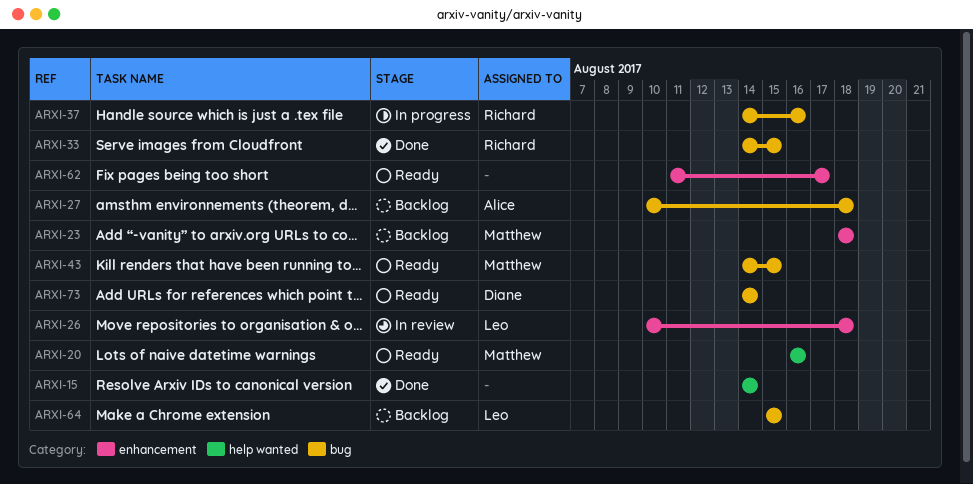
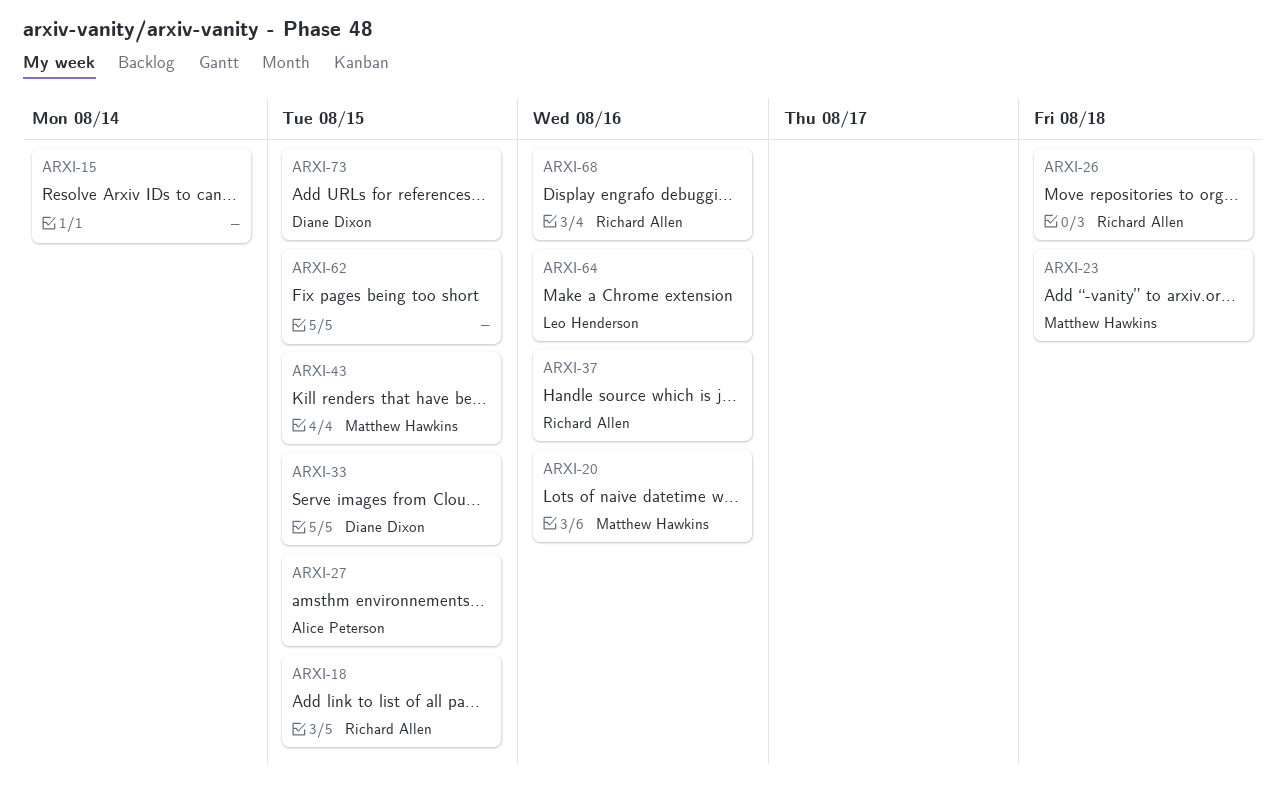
ARXI-18: none -> present
ARXI-26, owner: Leo Henderson -> Richard Allen
ARXI-27, due: Aug 18 -> Aug 15
ARXI-33, owner: Richard Allen -> Diane Dixon
ARXI-62, due: Aug 17 -> Aug 15
ARXI-64, due: Aug 15 -> Aug 16
ARXI-68: none -> present
ARXI-73, due: Aug 14 -> Aug 15

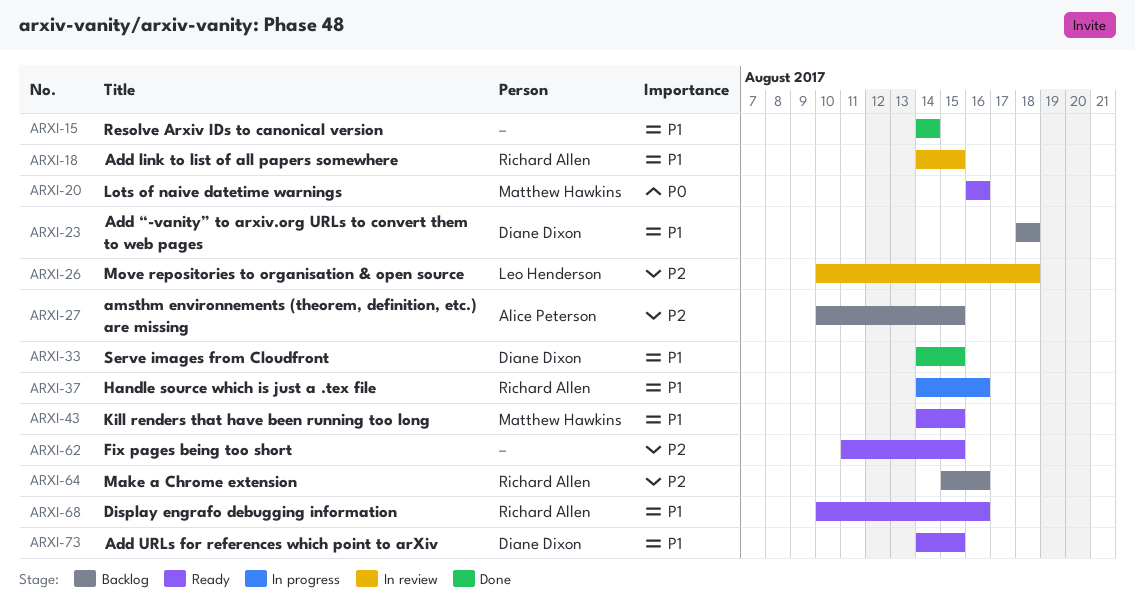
ARXI-23, owner: Matthew Hawkins -> Diane Dixon
ARXI-26, owner: Richard Allen -> Leo Henderson
ARXI-64, owner: Leo Henderson -> Richard Allen

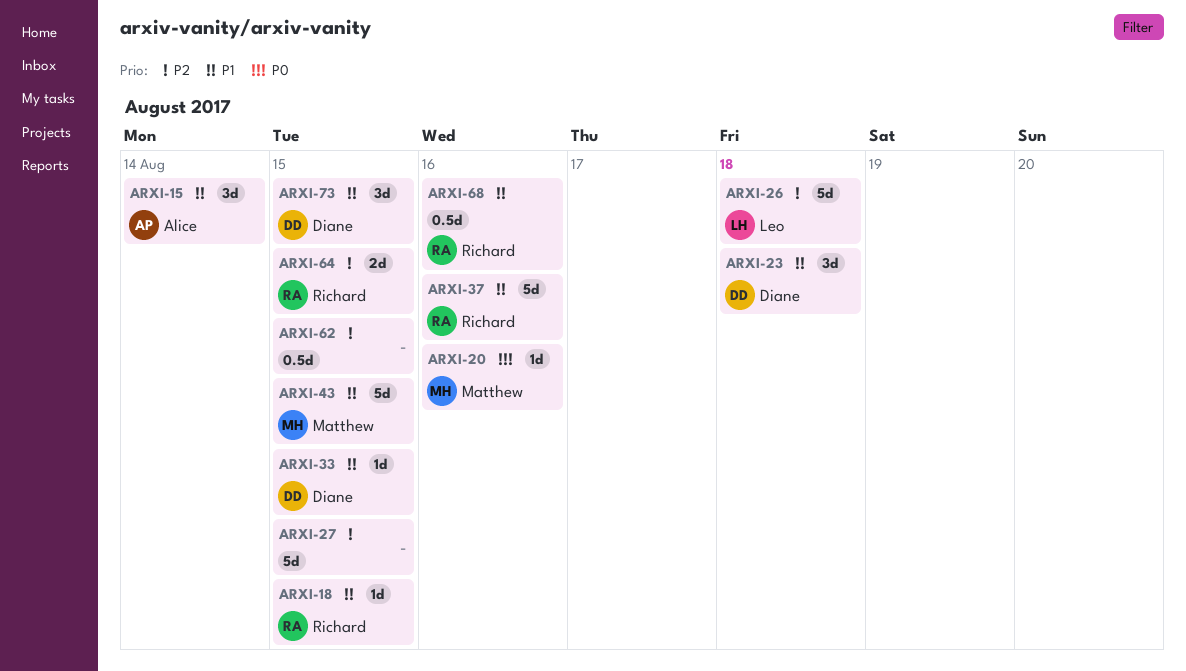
ARXI-15, owner: none -> Alice Peterson
ARXI-27, owner: Alice Peterson -> none
ARXI-64, due: Aug 16 -> Aug 15

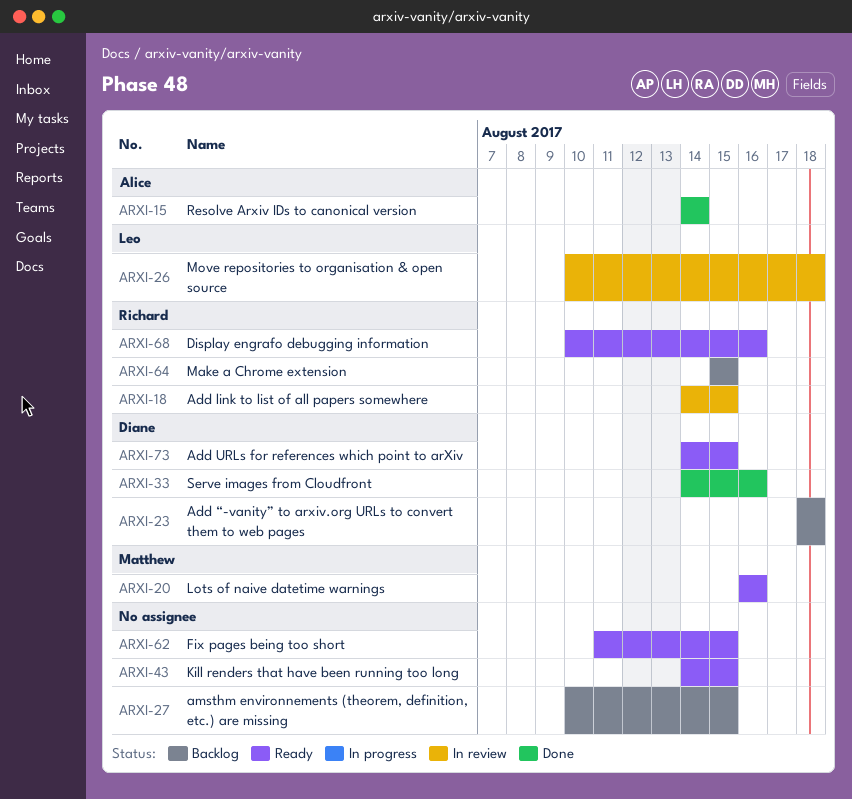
ARXI-33, due: Aug 15 -> Aug 16
ARXI-37: present -> none
ARXI-43, owner: Matthew -> none

